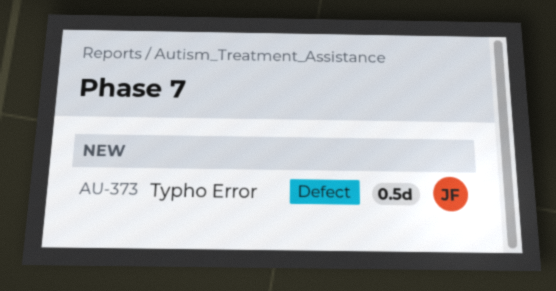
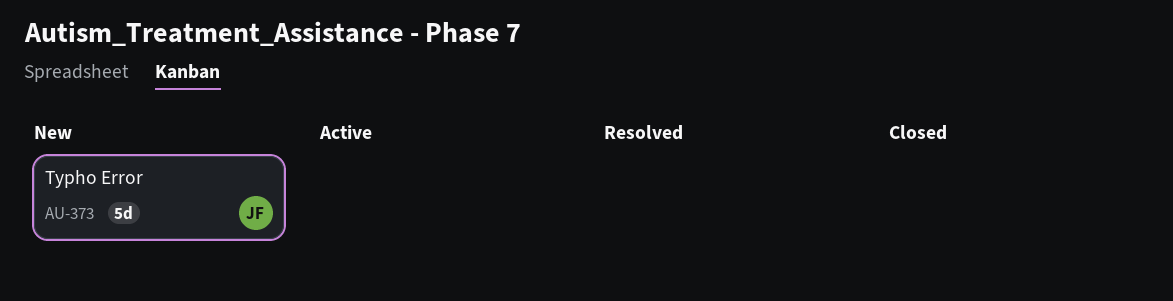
AU-373, estimate: 0.5d -> 5d

